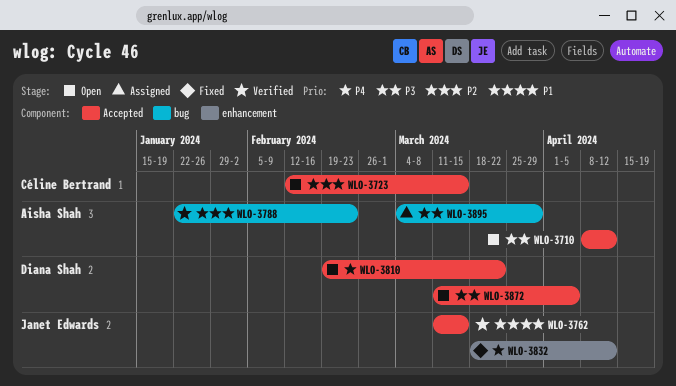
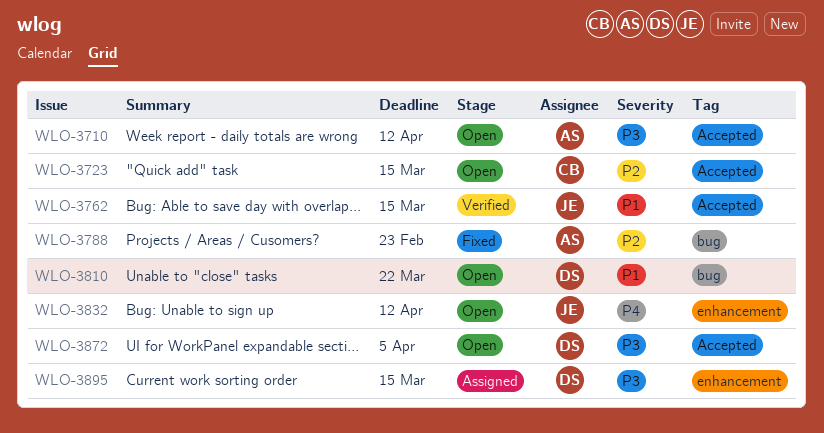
WLO-3788, status: Verified -> Fixed
WLO-3810, priority: P4 -> P1
WLO-3810, label: Accepted -> bug
WLO-3832, status: Fixed -> Open
WLO-3895, owner: Aisha Shah -> Diana Shah
WLO-3895, label: bug -> enhancement
WLO-3895, due: Mar 29 -> Mar 15

